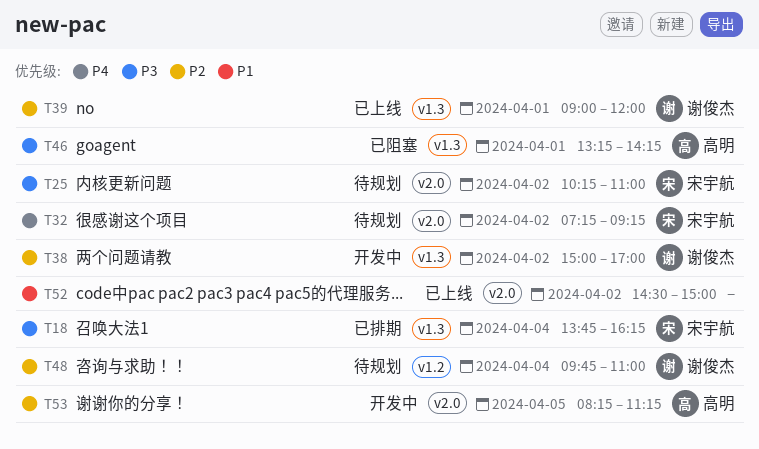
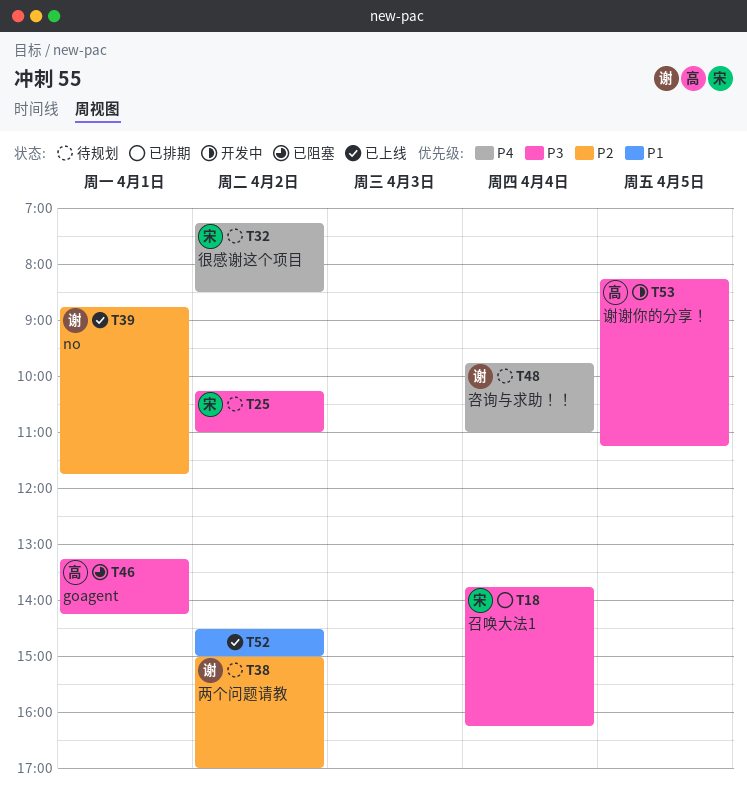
T32, ends: 09:15 -> 08:30
T38, status: 开发中 -> 待规划
T39, begins: 09:00 -> 08:45
T39, ends: 12:00 -> 11:45
T48, priority: P2 -> P4
T53, priority: P2 -> P3

